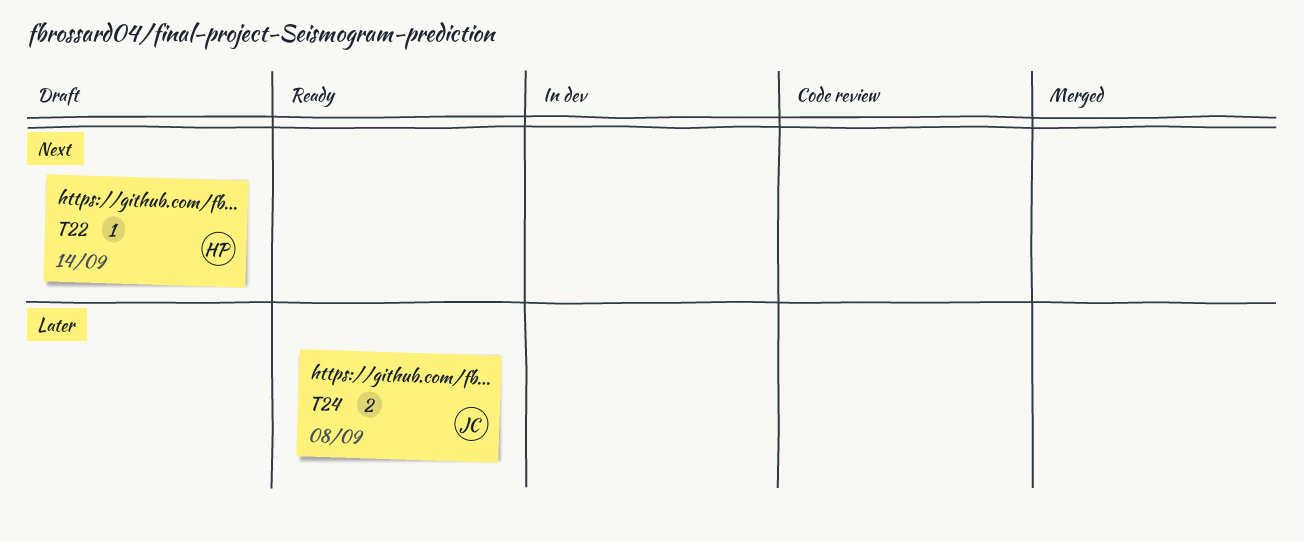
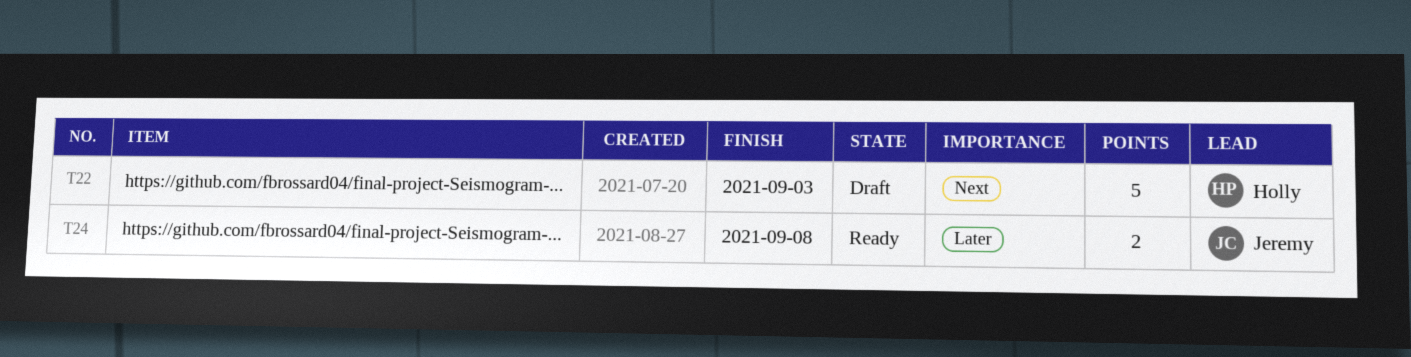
T22, estimate: 1 -> 5
T22, due: Sep 14 -> Sep 3

